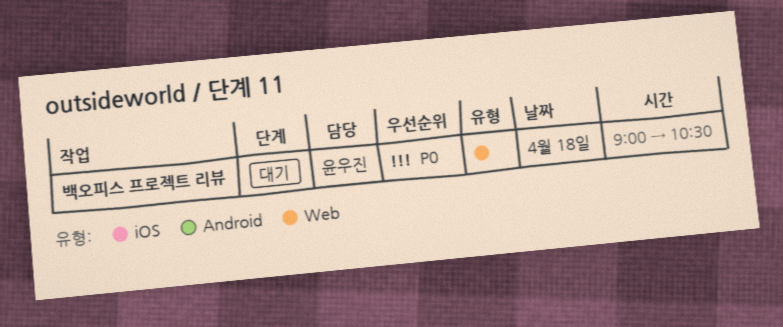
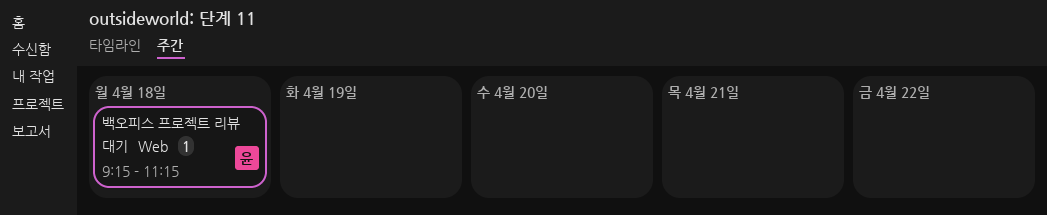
백오피스 프로젝트 리뷰, begins: 09:00 -> 09:15
백오피스 프로젝트 리뷰, ends: 10:30 -> 11:15

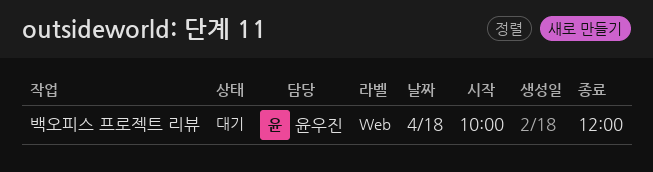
백오피스 프로젝트 리뷰, begins: 09:15 -> 10:00
백오피스 프로젝트 리뷰, ends: 11:15 -> 12:00

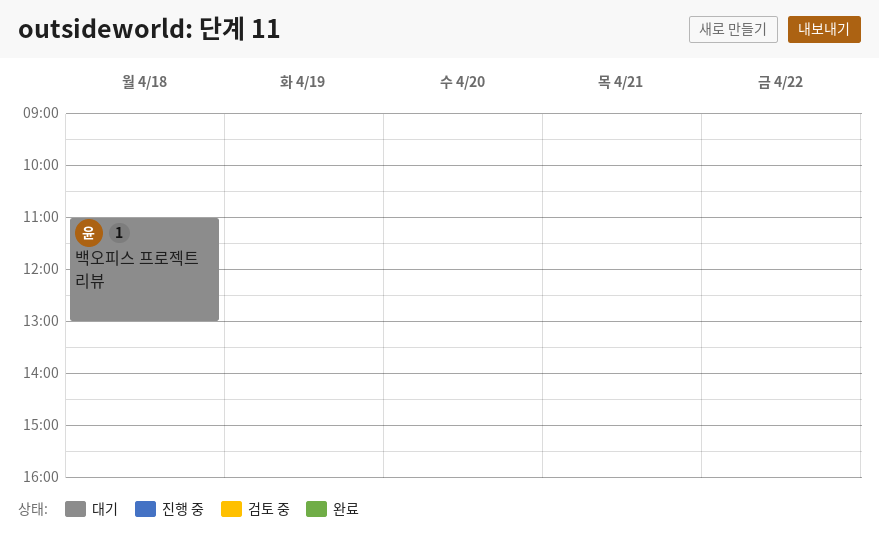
백오피스 프로젝트 리뷰, begins: 10:00 -> 11:00
백오피스 프로젝트 리뷰, ends: 12:00 -> 13:00

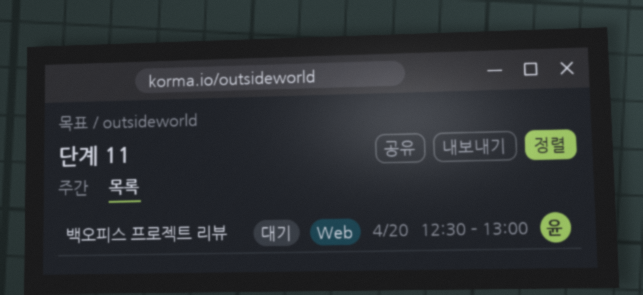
백오피스 프로젝트 리뷰, day: Apr 18 -> Apr 20
백오피스 프로젝트 리뷰, begins: 11:00 -> 12:30

